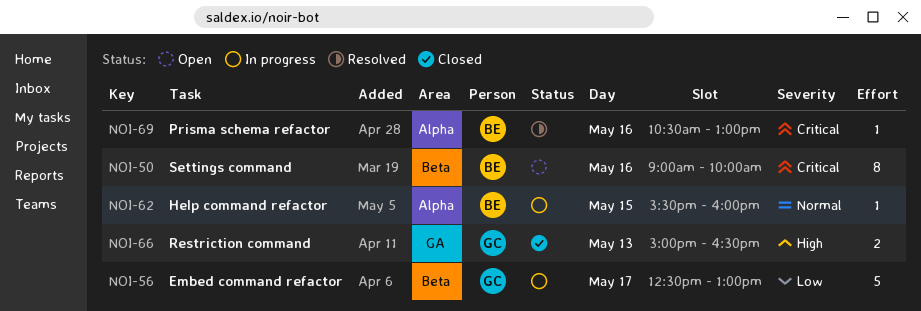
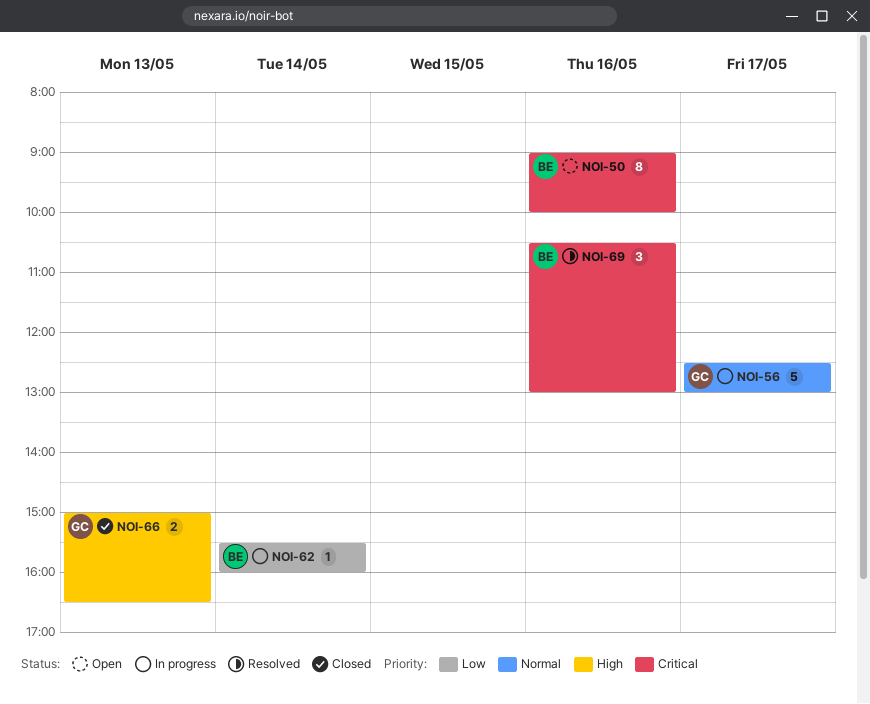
NOI-56, priority: Low -> Normal
NOI-62, priority: Normal -> Low
NOI-62, day: May 15 -> May 14
NOI-69, estimate: 1 -> 3

